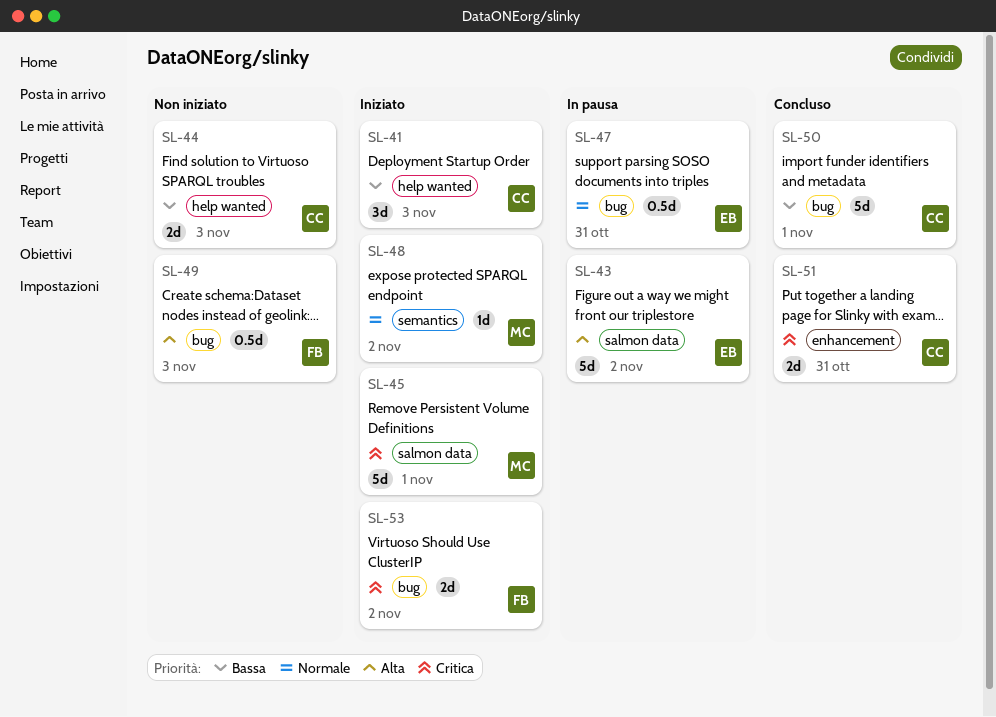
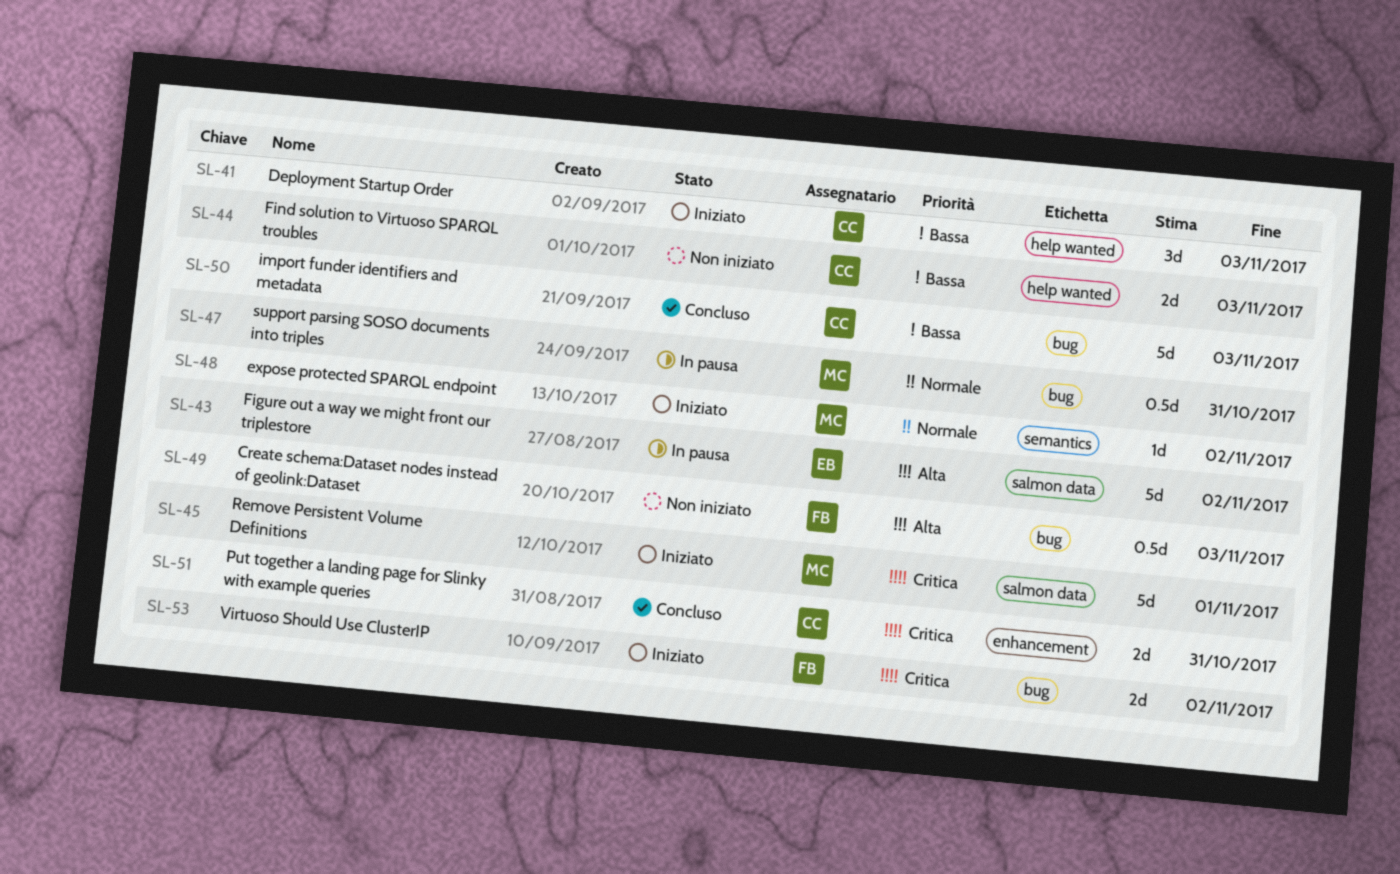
SL-47, owner: EB -> MC
SL-50, due: Nov 1 -> Nov 3

